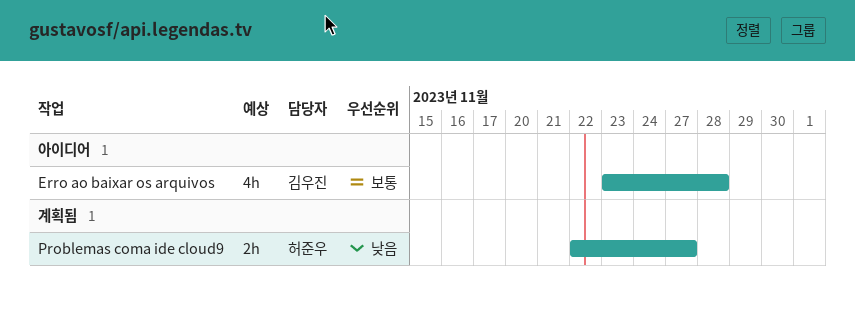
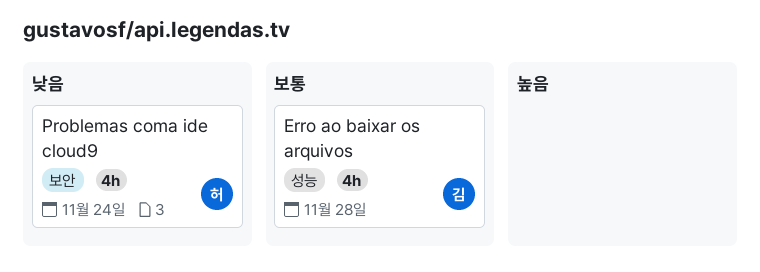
Problemas coma ide cloud9, estimate: 2h -> 4h
Problemas coma ide cloud9, due: Nov 27 -> Nov 24

